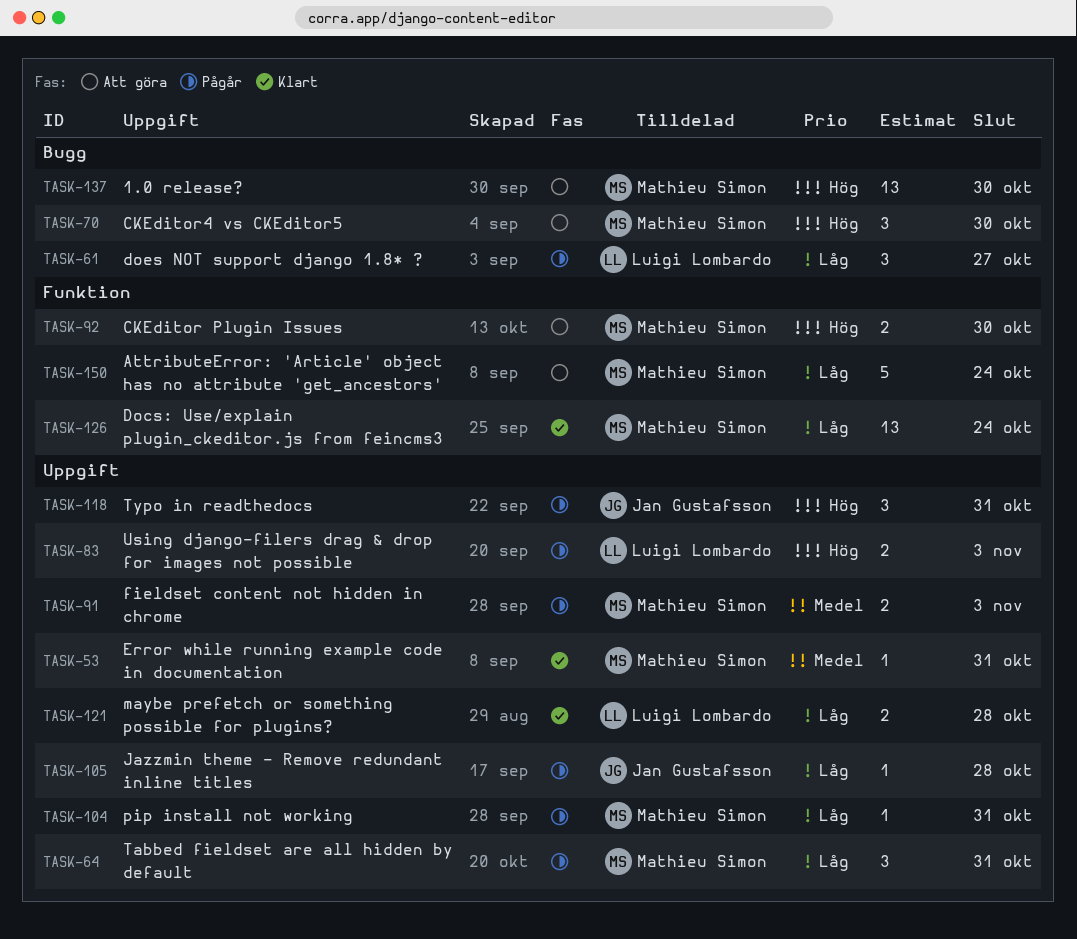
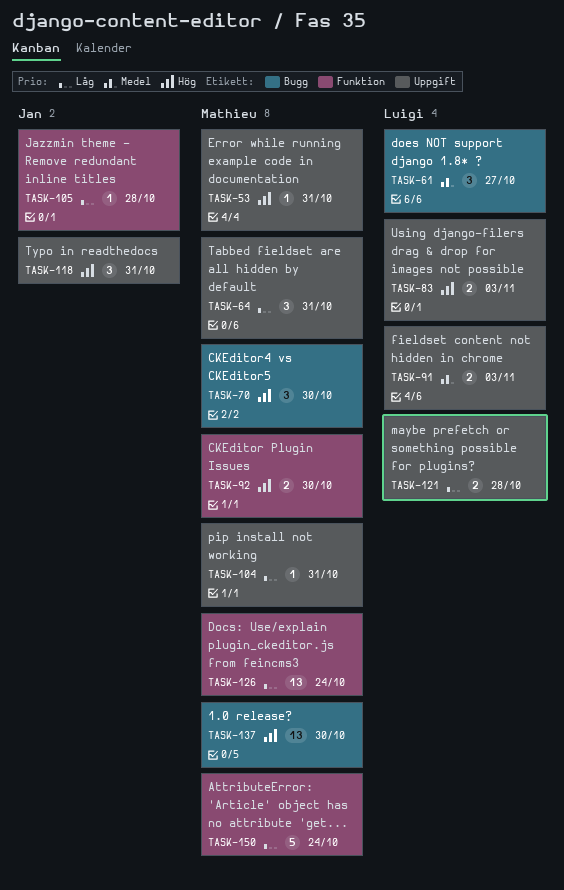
TASK-53, priority: Medel -> Hög
TASK-61, priority: Låg -> Medel
TASK-91, owner: Mathieu Simon -> Luigi Lombardo
TASK-105, label: Uppgift -> Funktion

